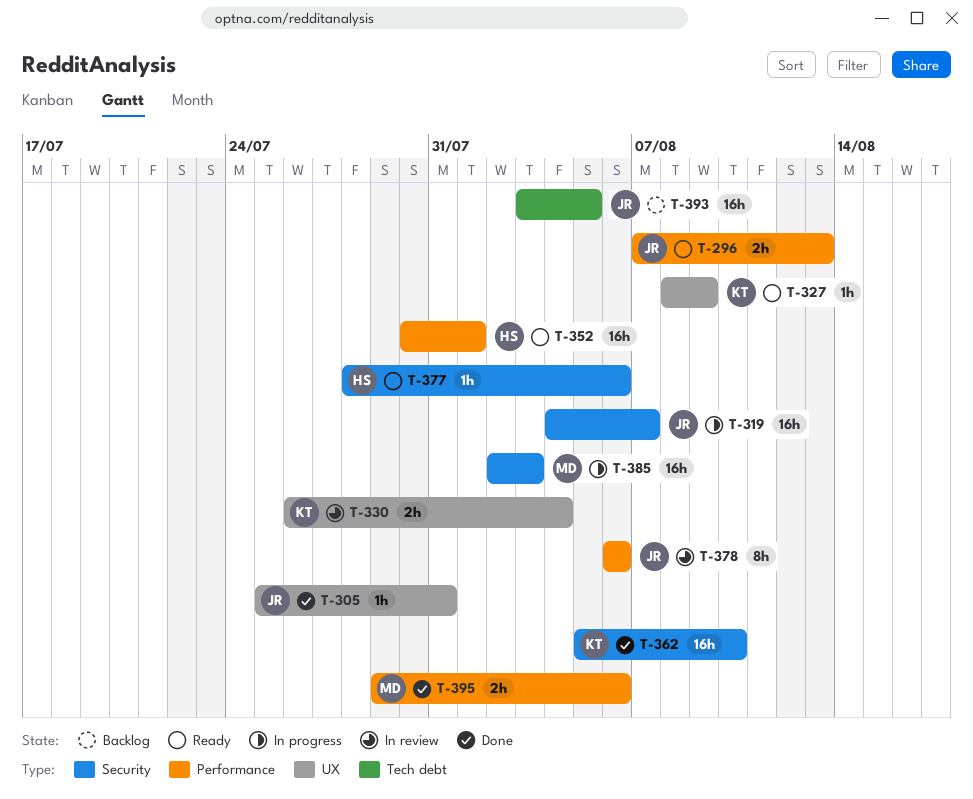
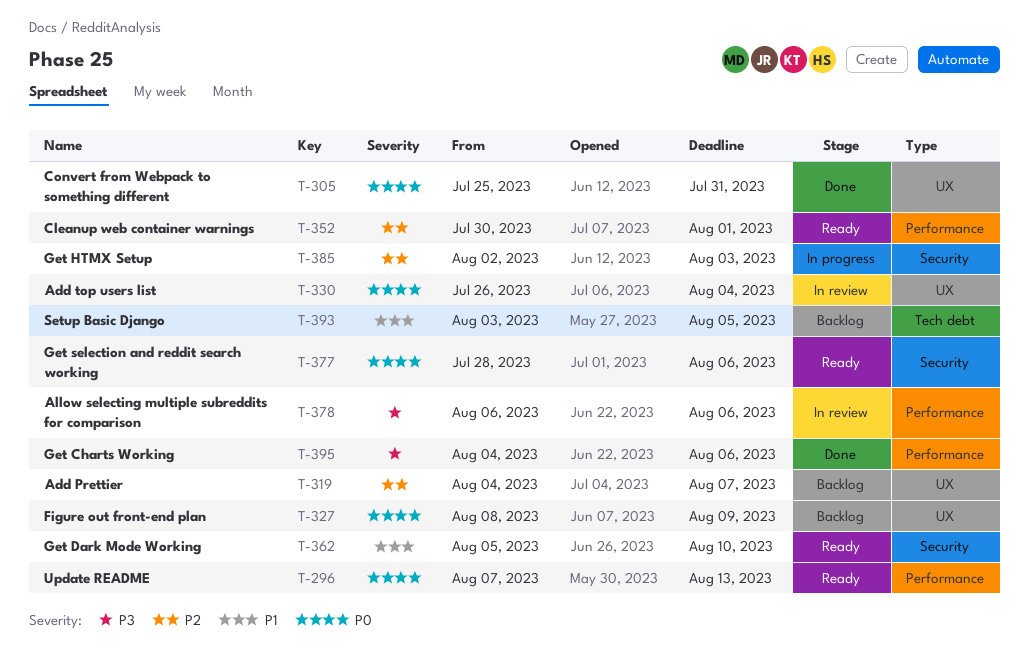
T-319, status: In progress -> Backlog
T-319, label: Security -> UX
T-327, status: Ready -> Backlog
T-362, status: Done -> Ready
T-395, start: Jul 29 -> Aug 4

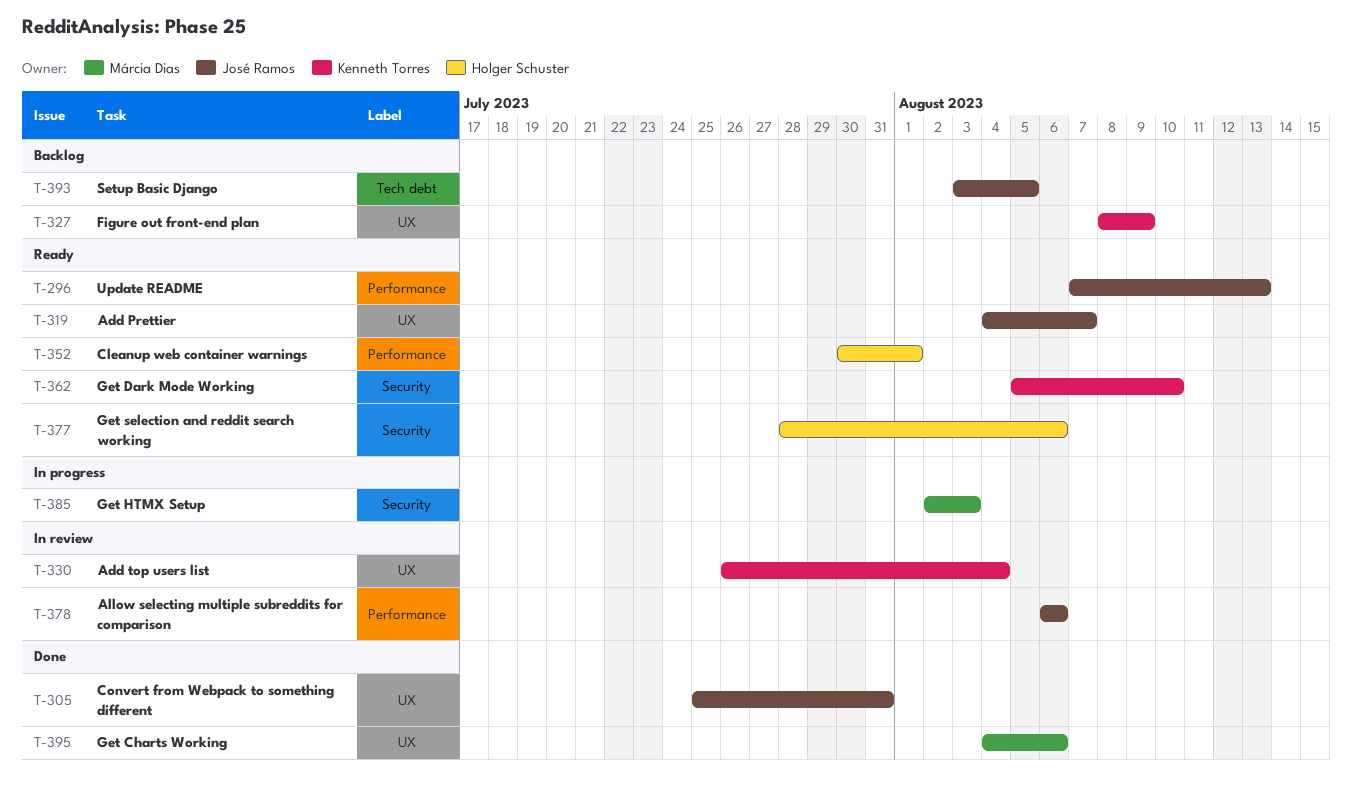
T-319, status: Backlog -> Ready
T-395, label: Performance -> UX

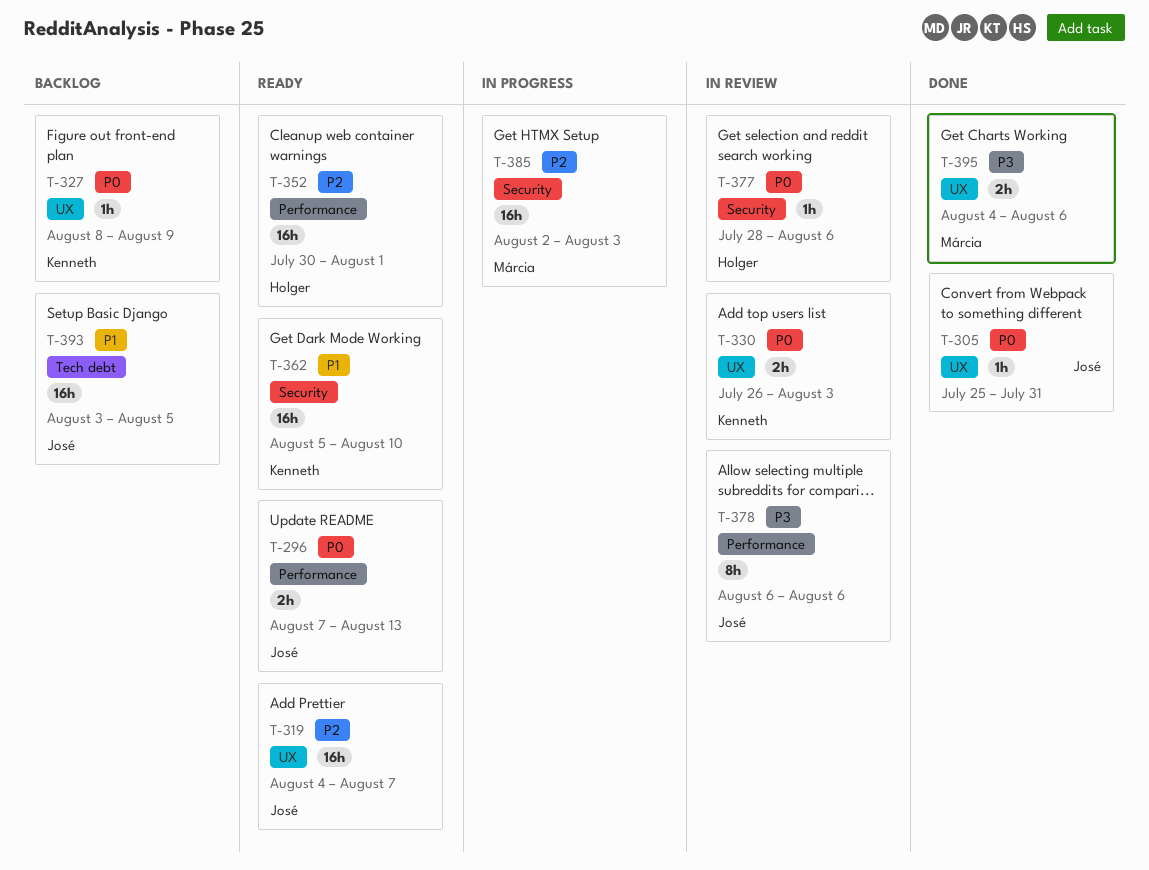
T-330, due: Aug 4 -> Aug 3
T-377, status: Ready -> In review

